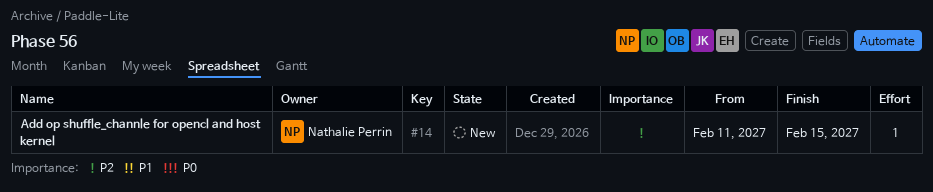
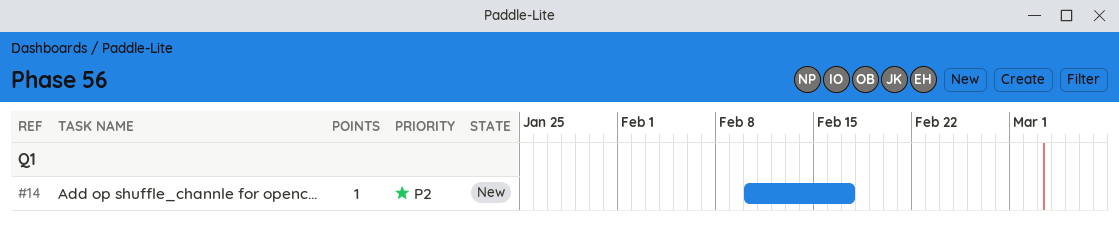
#14, start: Feb 11 -> Feb 10
#14, due: Feb 15 -> Feb 17

